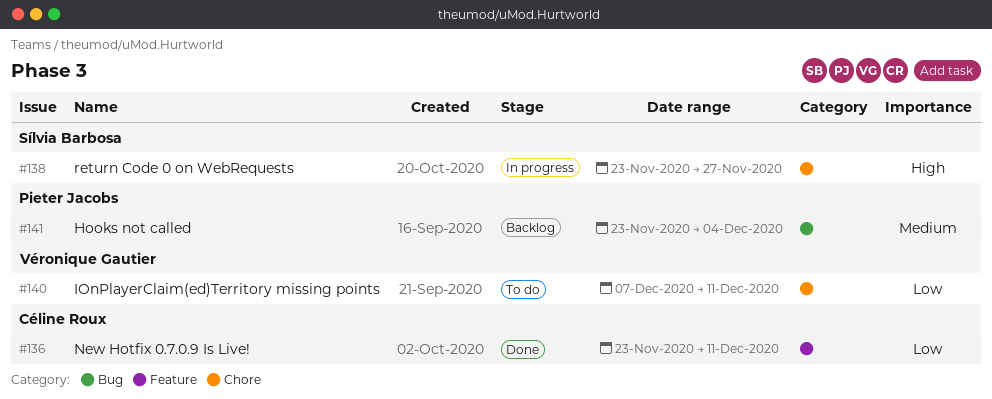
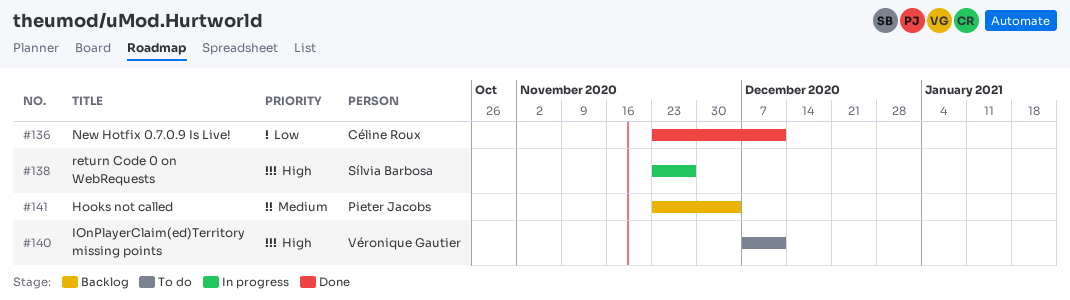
#140, priority: Low -> High

